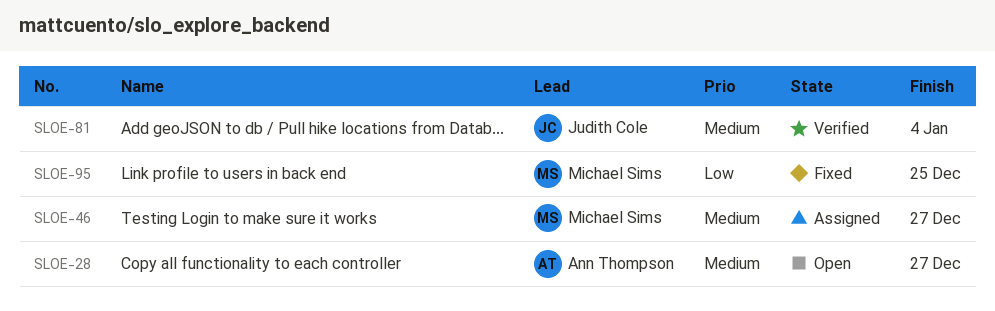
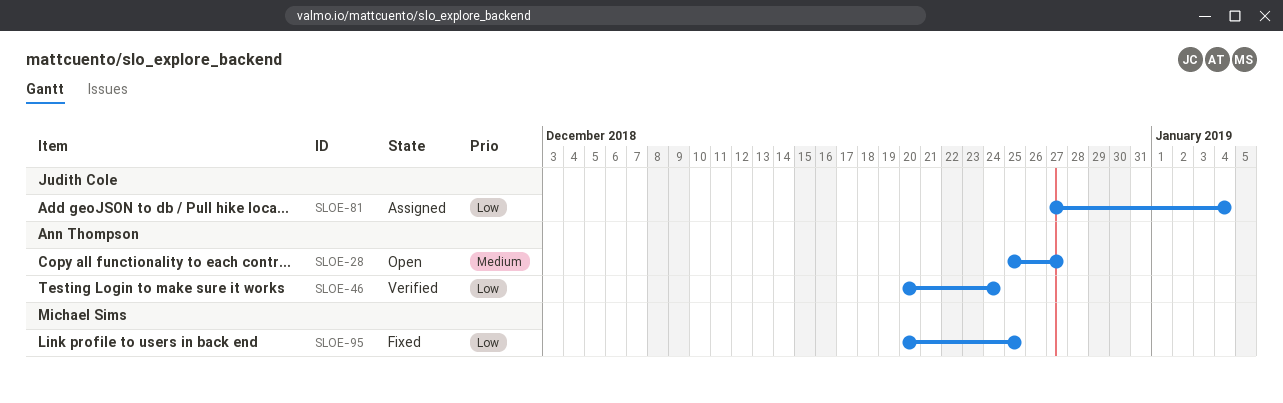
SLOE-46, status: Assigned -> Verified
SLOE-46, owner: Michael Sims -> Ann Thompson
SLOE-46, priority: Medium -> Low
SLOE-46, due: Dec 27 -> Dec 24
SLOE-81, status: Verified -> Assigned
SLOE-81, priority: Medium -> Low

